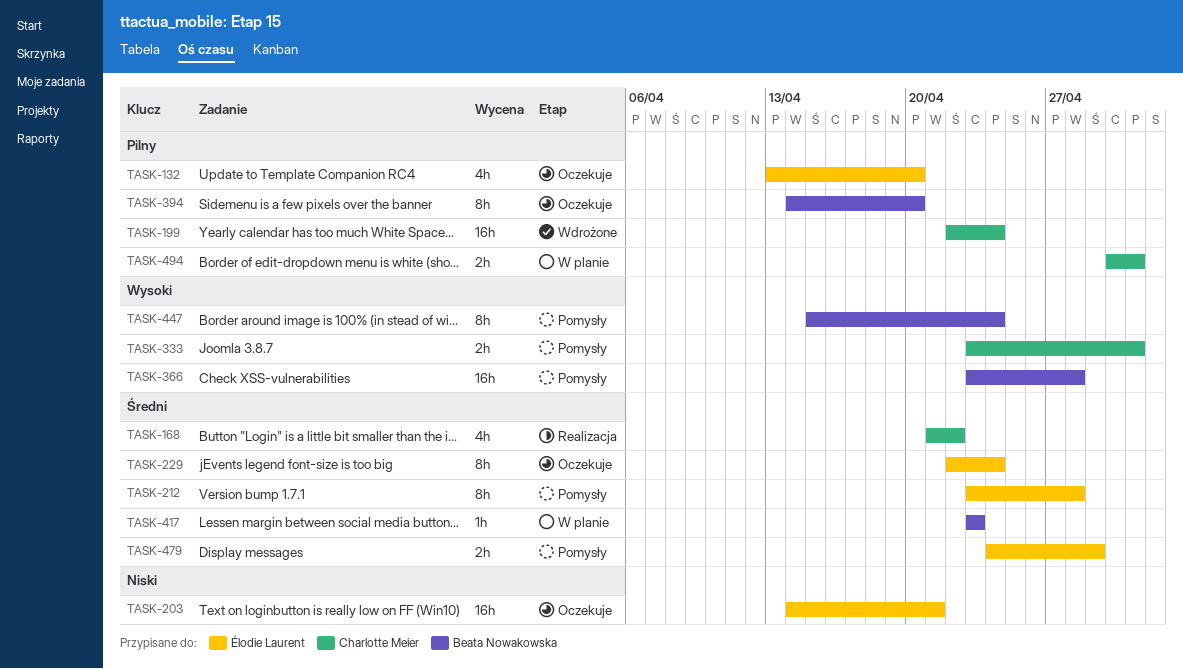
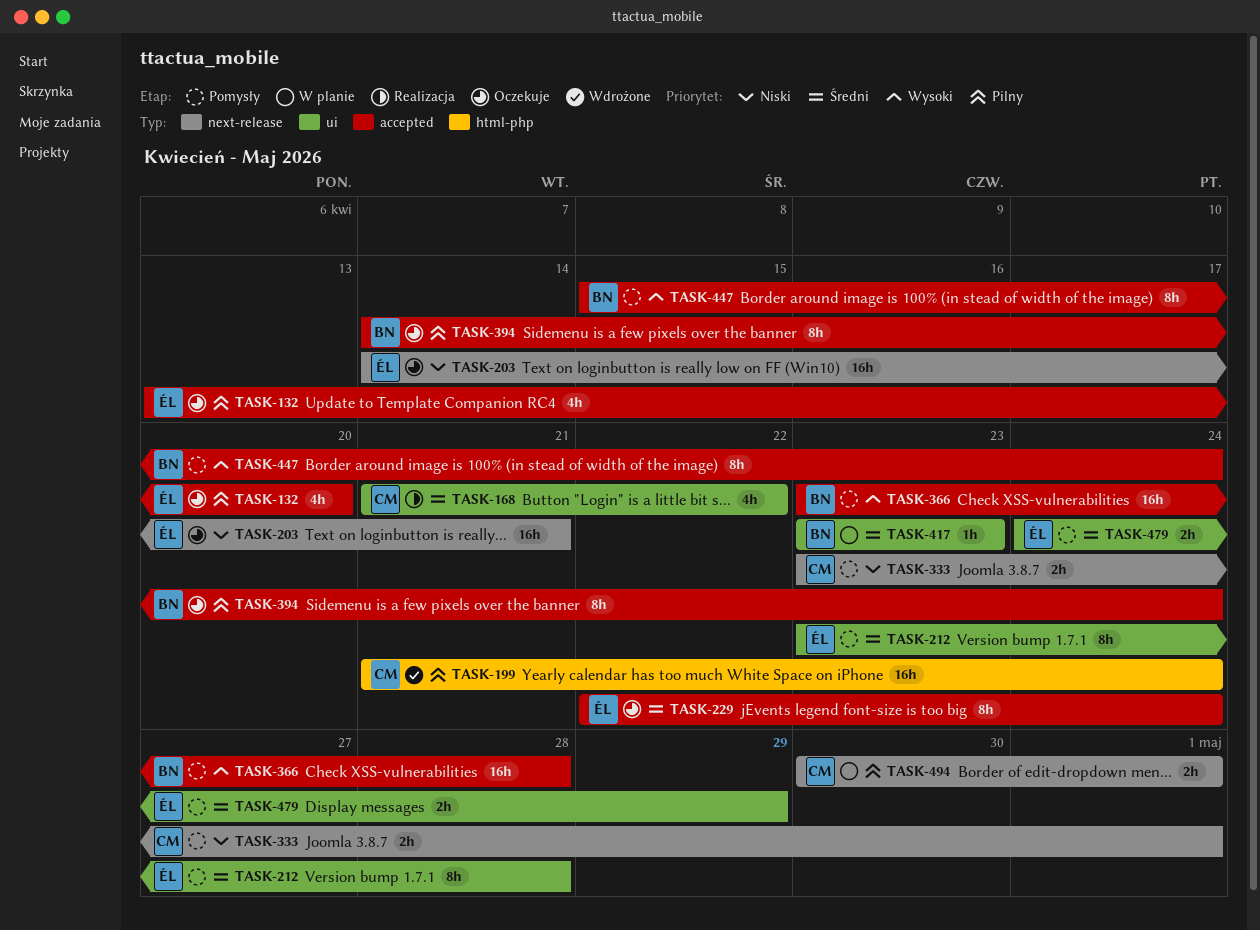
TASK-199, start: Apr 22 -> Apr 21
TASK-333, priority: Wysoki -> Niski
TASK-394, due: Apr 20 -> Apr 24

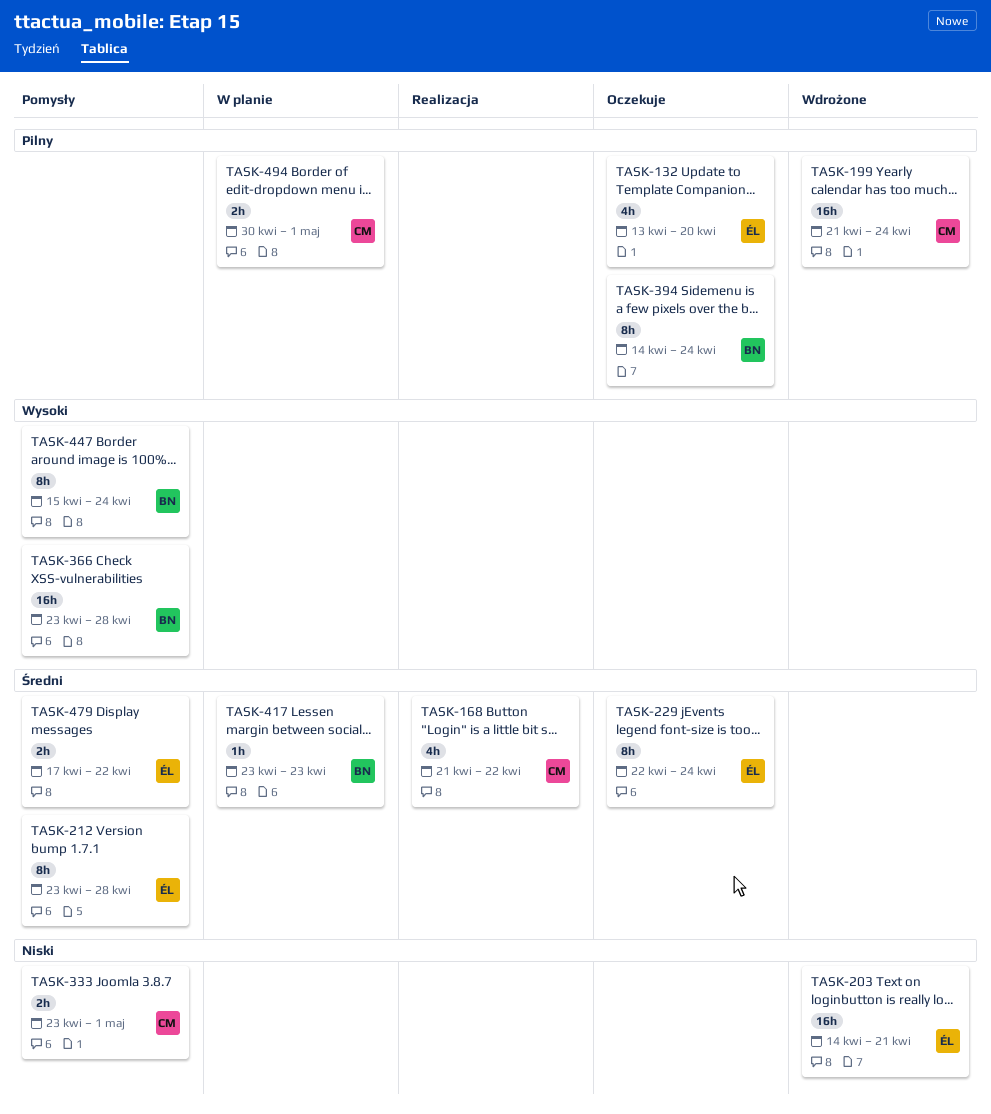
TASK-203, status: Oczekuje -> Wdrożone
TASK-479, start: Apr 24 -> Apr 17
TASK-479, due: Apr 29 -> Apr 22

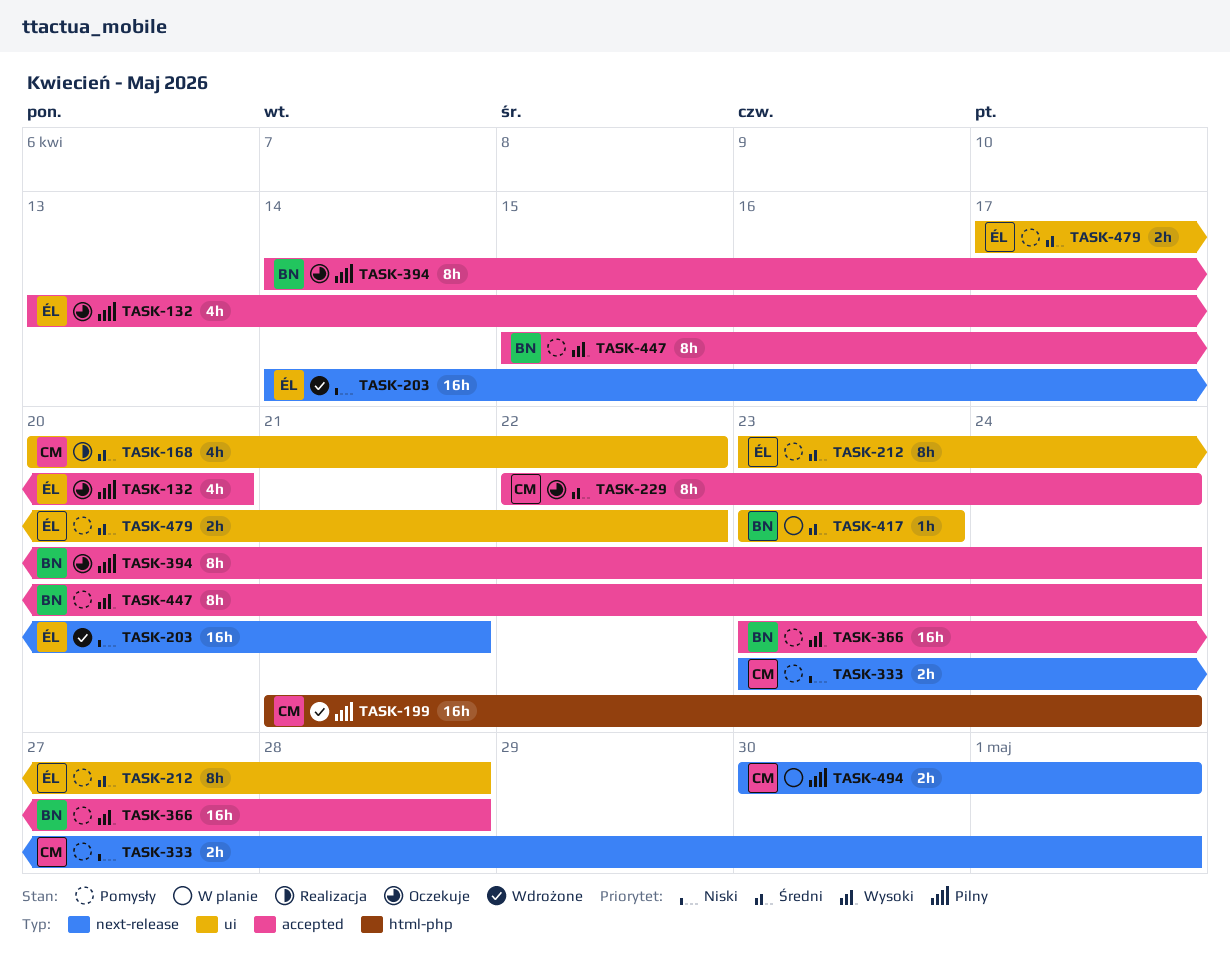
TASK-168, start: Apr 21 -> Apr 20
TASK-229, owner: ÉL -> CM

